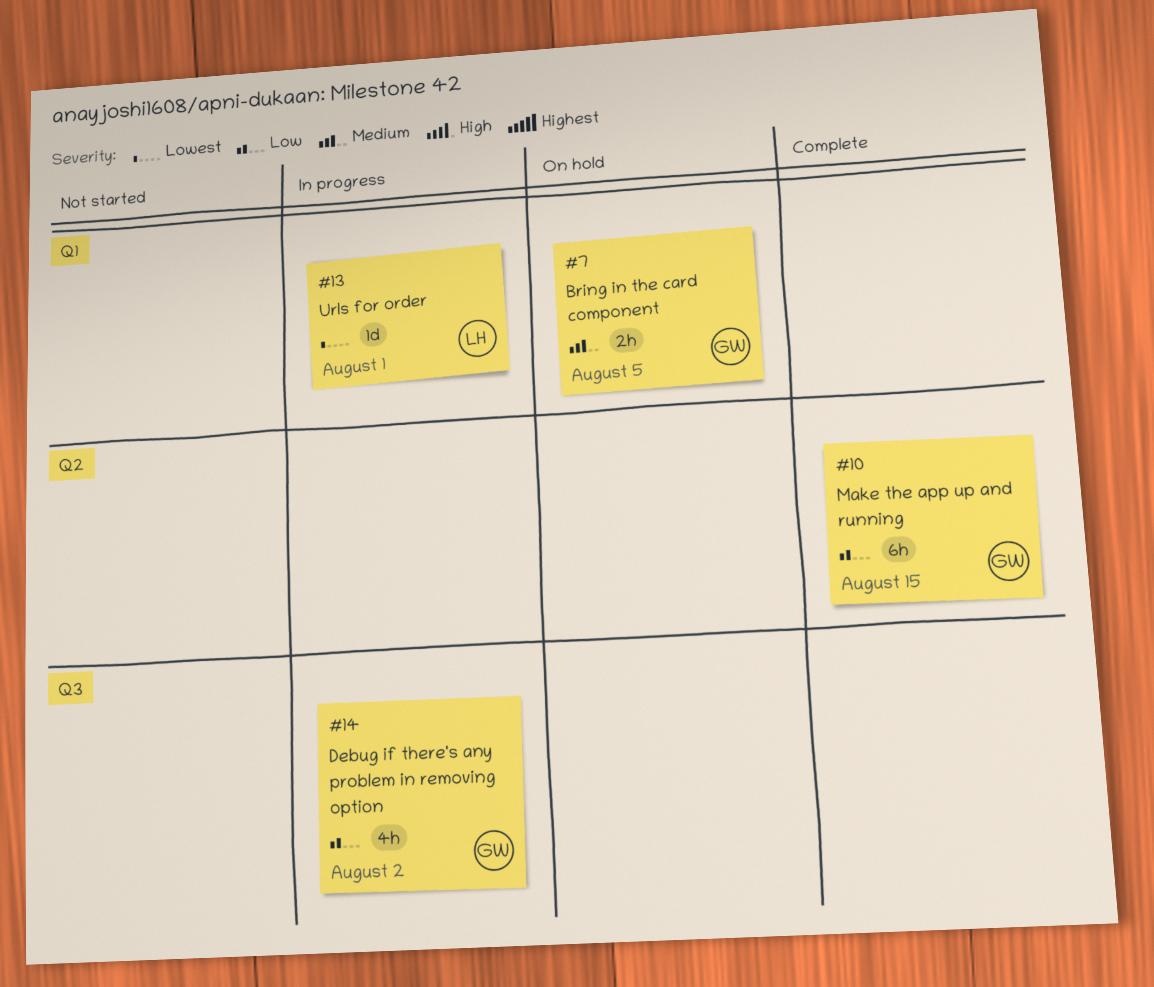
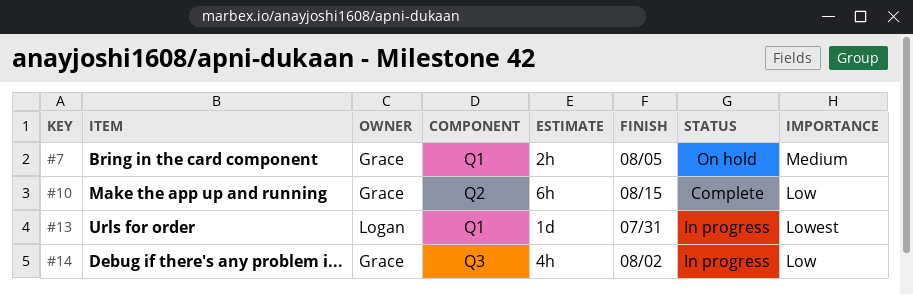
#13, due: Aug 1 -> Jul 31

